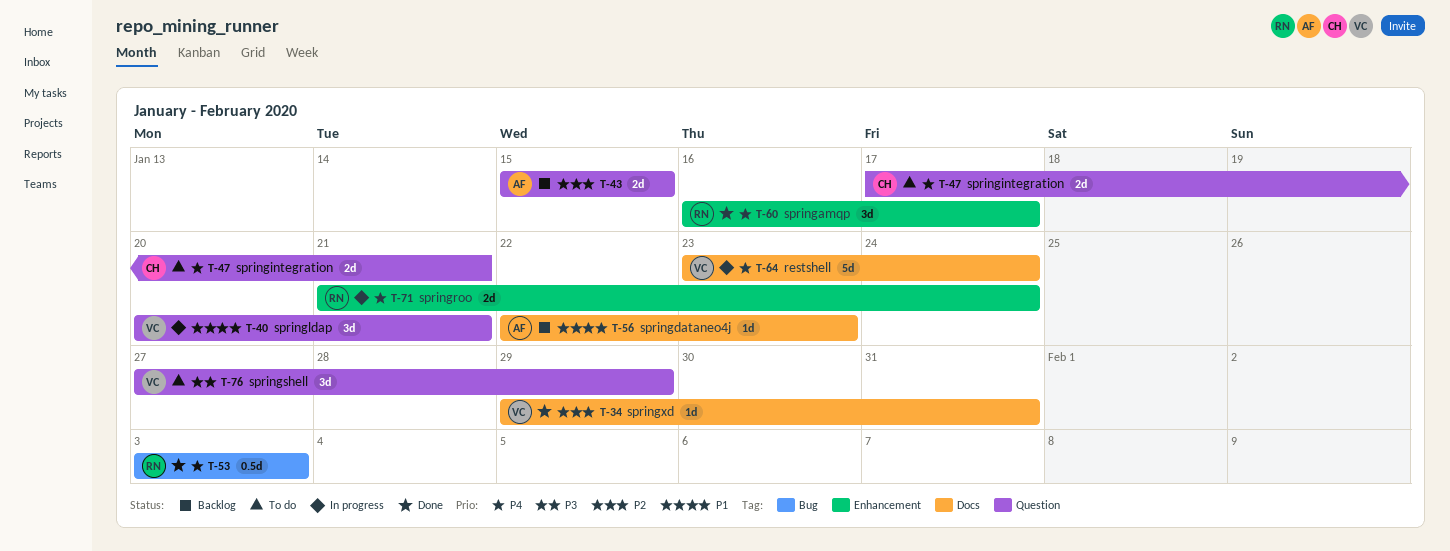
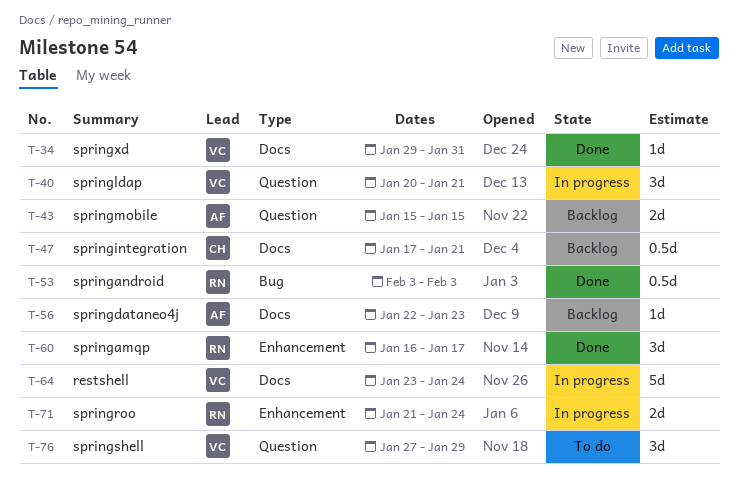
T-47, status: To do -> Backlog
T-47, label: Question -> Docs
T-47, estimate: 2d -> 0.5d

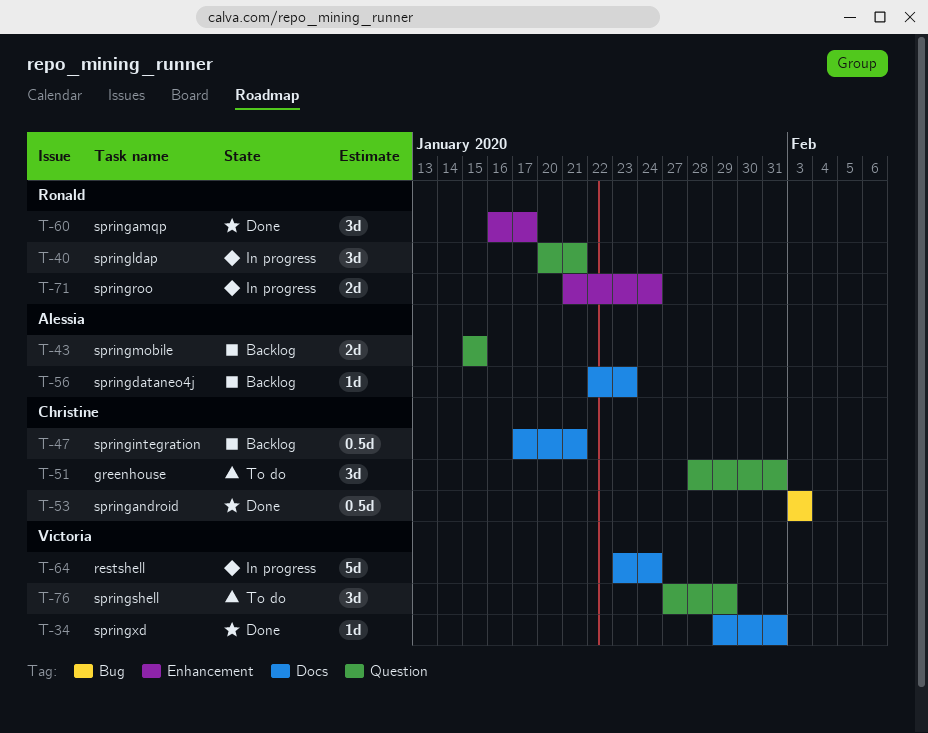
T-40, owner: Victoria -> Ronald
T-51: none -> present
T-53, owner: Ronald -> Christine

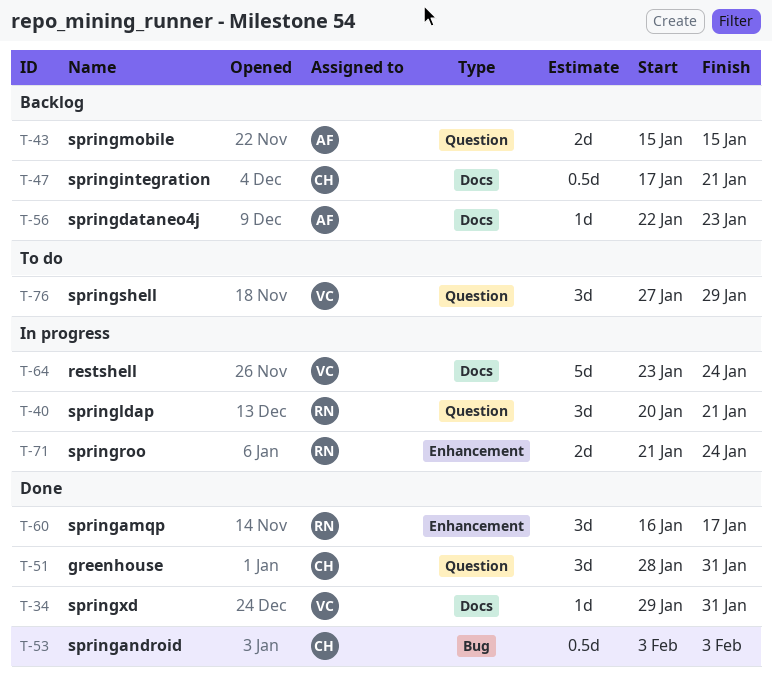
T-51, status: To do -> Done

